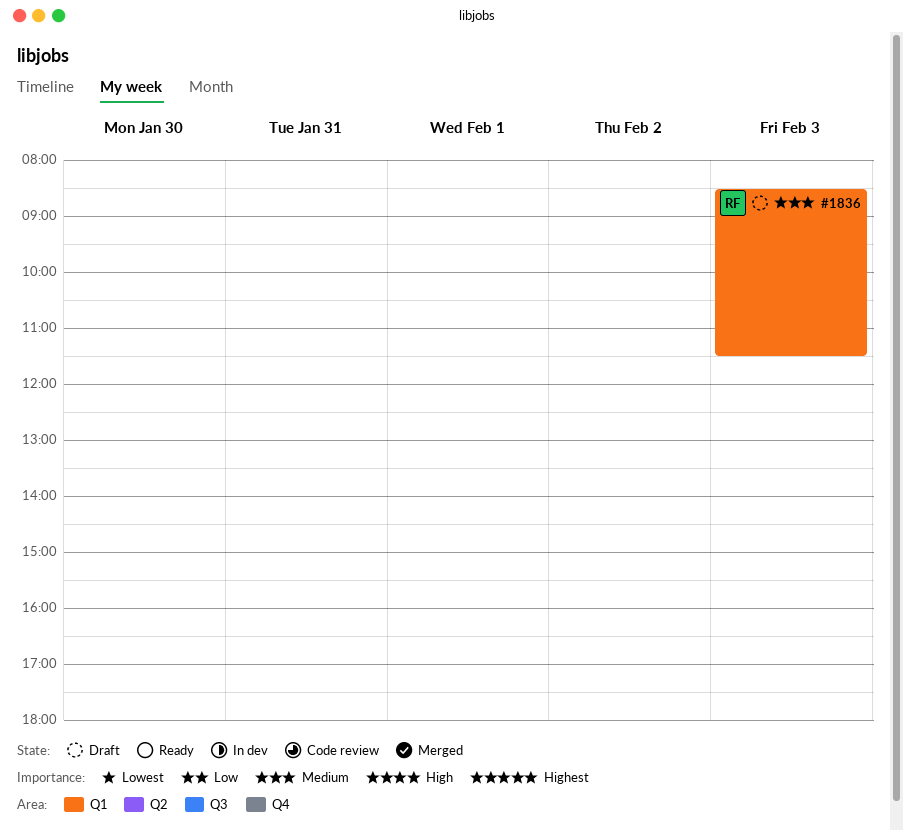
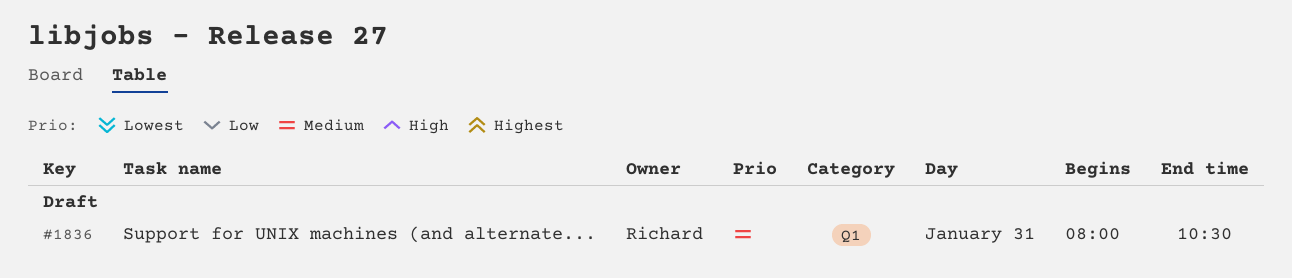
#1836, day: Feb 3 -> Jan 31
#1836, begins: 08:30 -> 08:00
#1836, ends: 11:30 -> 10:30

